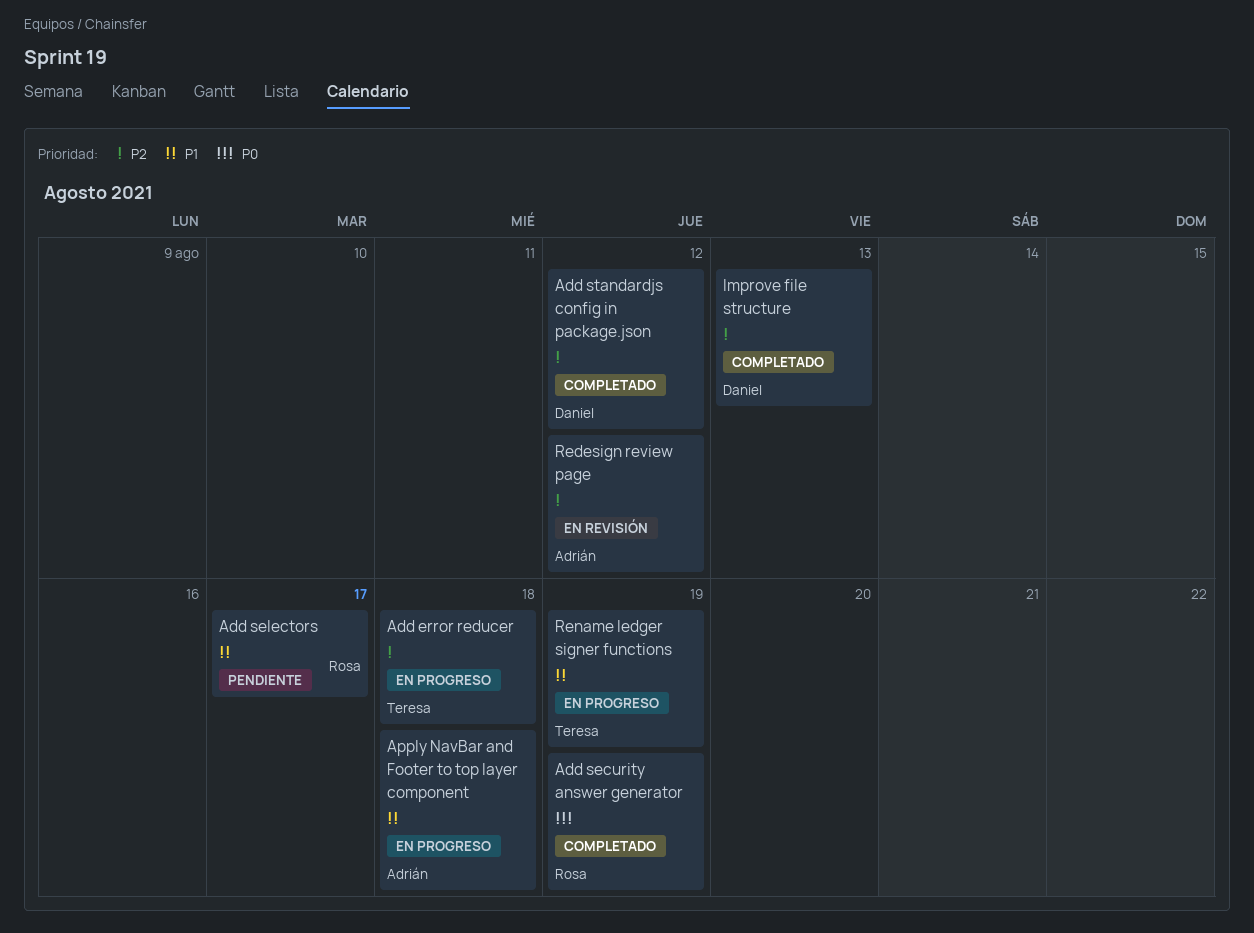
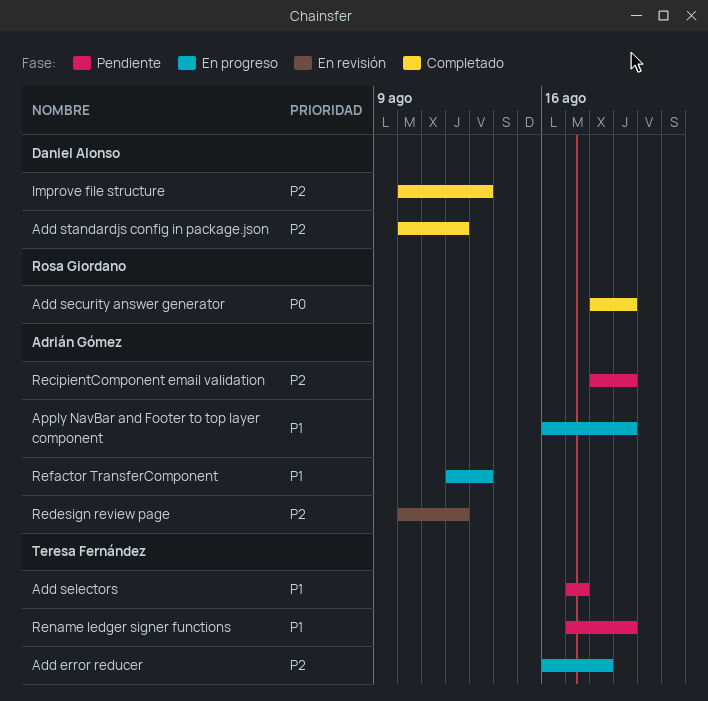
Add selectors, owner: Rosa Giordano -> Teresa Fernández
Apply NavBar and Footer to top layer component, due: Aug 18 -> Aug 19
RecipientComponent email validation: none -> present
Refactor TransferComponent: none -> present
Rename ledger signer functions, status: En progreso -> Pendiente

